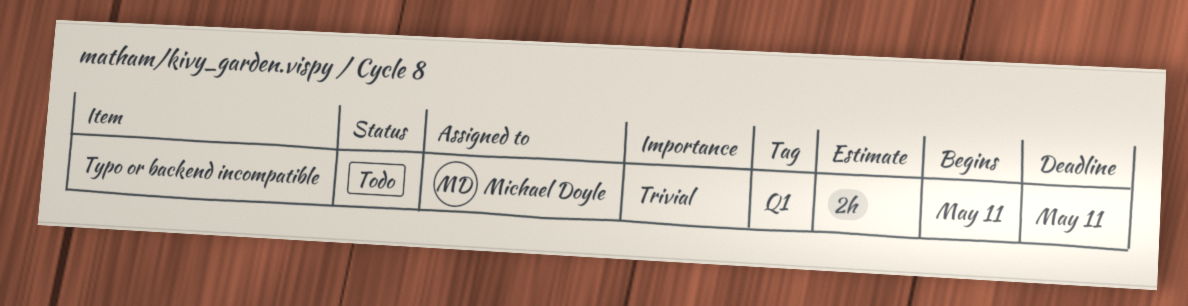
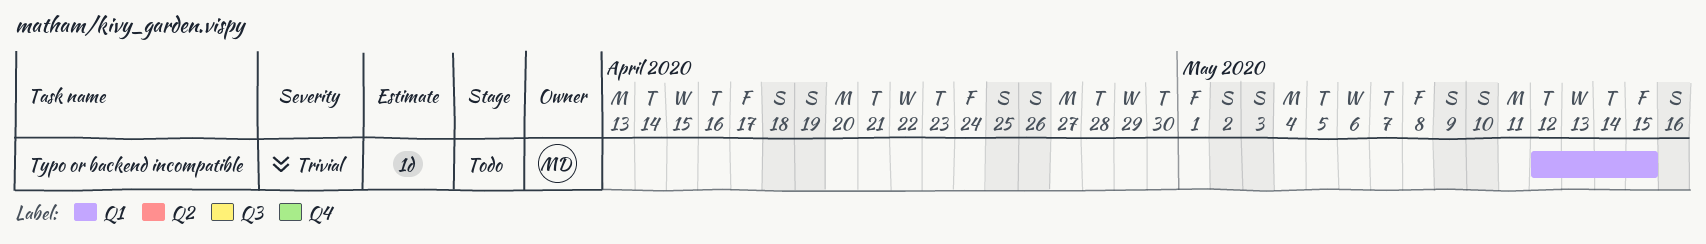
Typo or backend incompatible, estimate: 2h -> 1d
Typo or backend incompatible, start: May 11 -> May 12
Typo or backend incompatible, due: May 11 -> May 15

